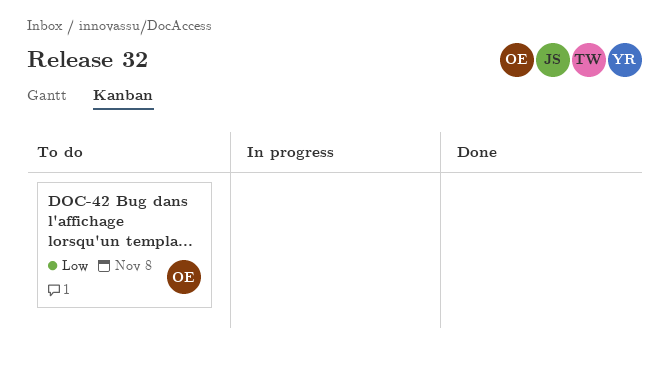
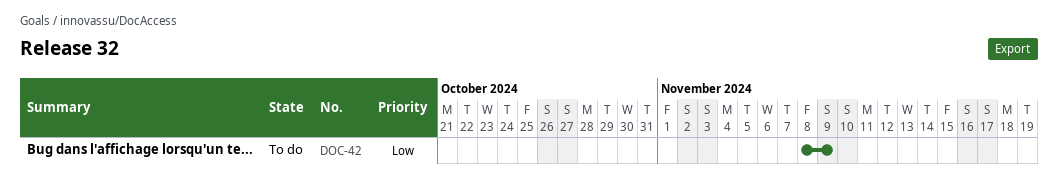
DOC-42, due: Nov 8 -> Nov 9

